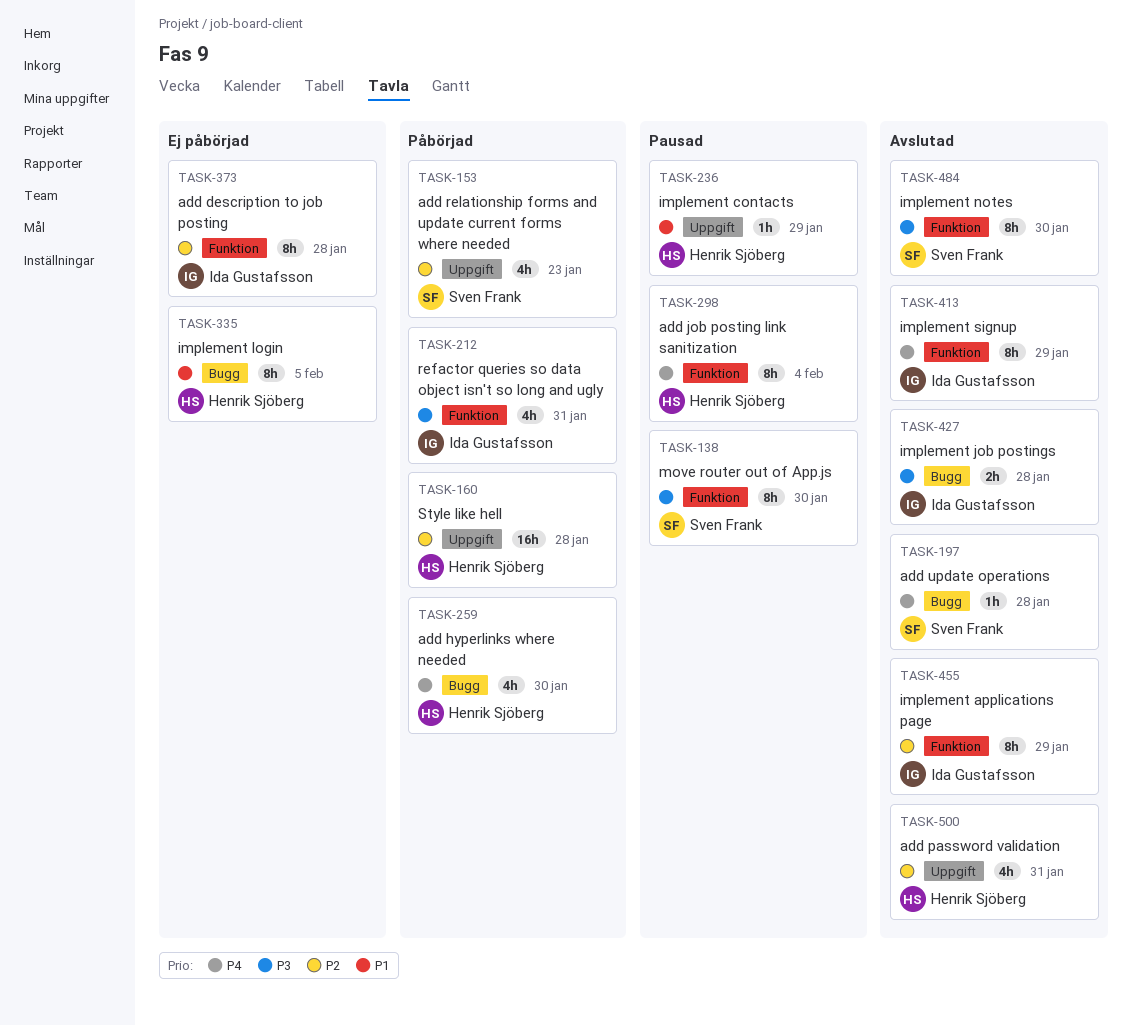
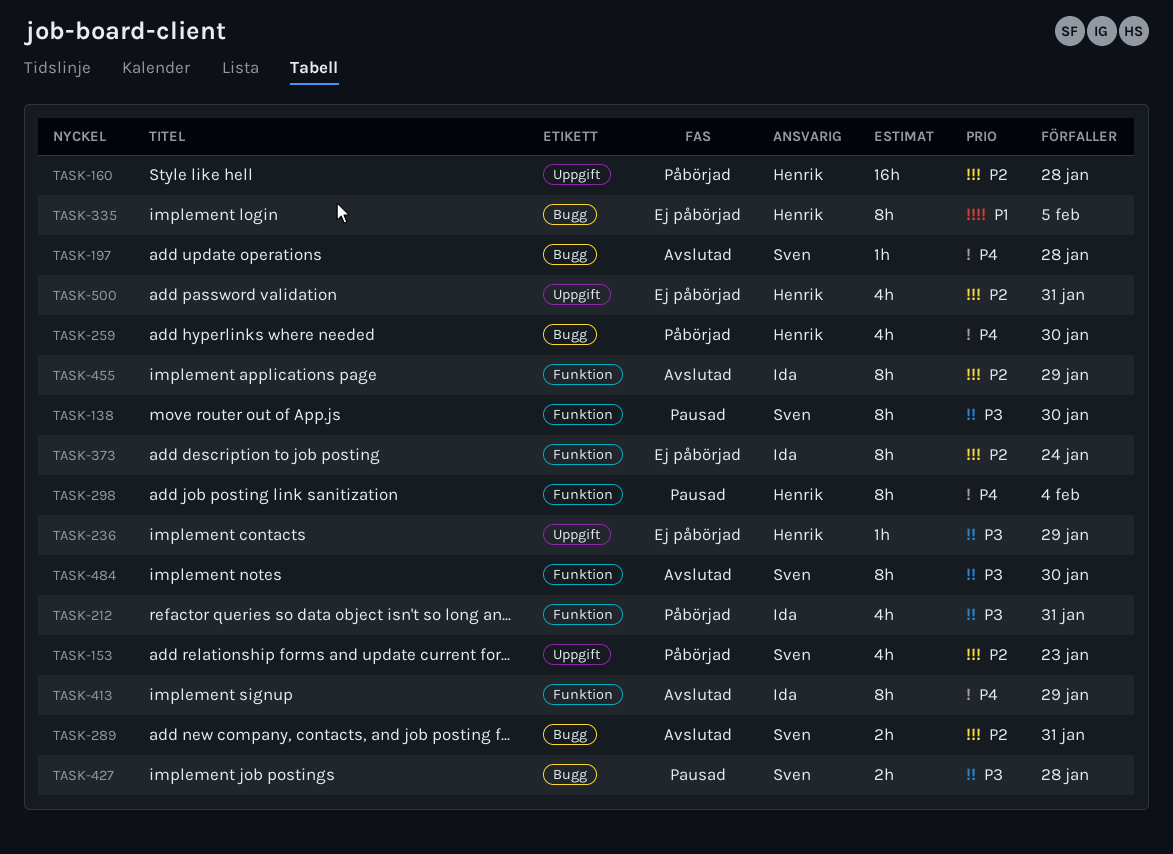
TASK-236, status: Pausad -> Ej påbörjad
TASK-236, priority: P1 -> P3
TASK-289: none -> present
TASK-373, due: Jan 28 -> Jan 24
TASK-427, status: Avslutad -> Pausad
TASK-427, owner: Ida Gustafsson -> Sven Frank
TASK-500, status: Avslutad -> Ej påbörjad

